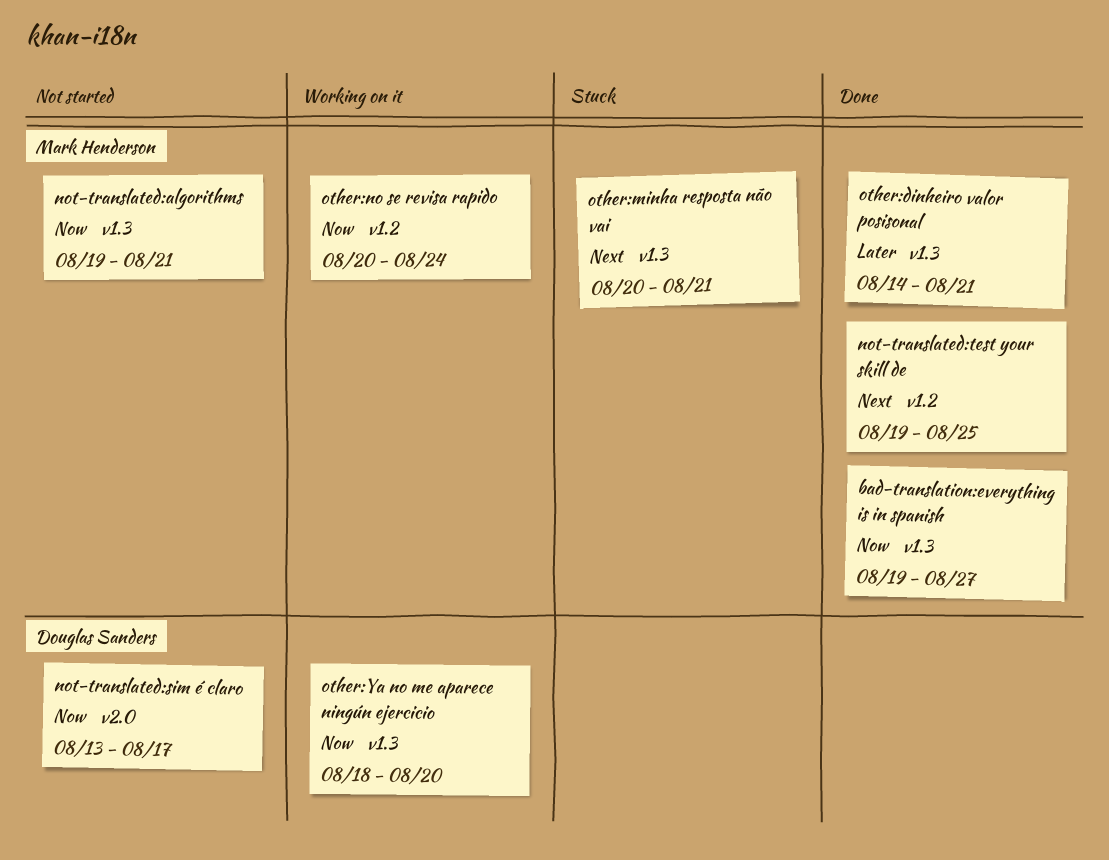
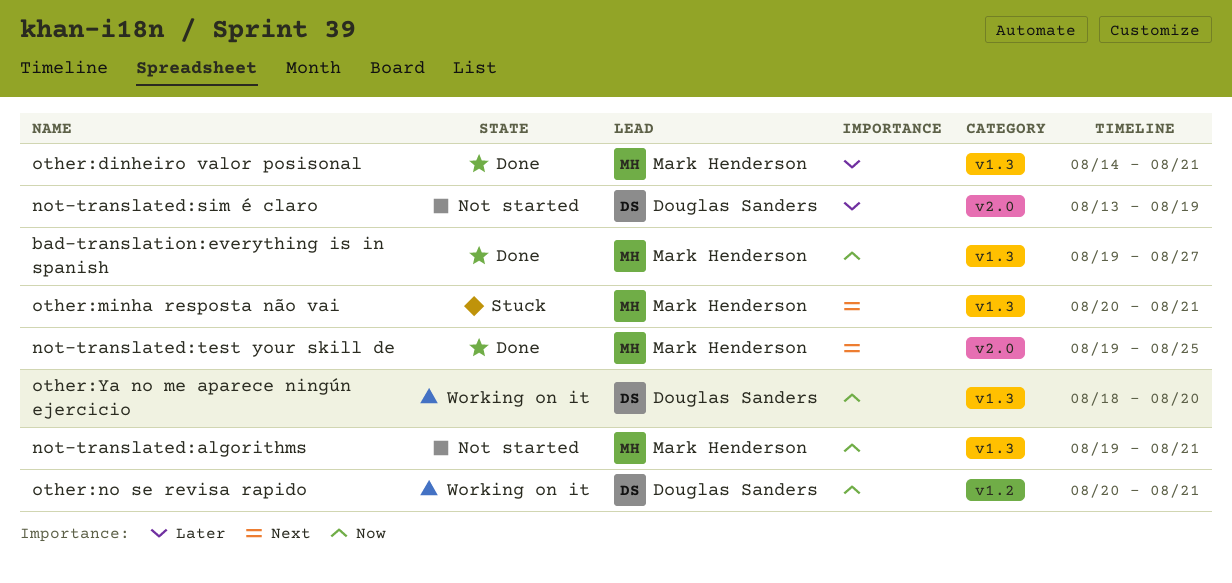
not-translated:sim é claro, priority: Now -> Later
not-translated:sim é claro, due: Aug 17 -> Aug 19
not-translated:test your skill de, label: v1.2 -> v2.0
other:no se revisa rapido, owner: Mark Henderson -> Douglas Sanders
other:no se revisa rapido, due: Aug 24 -> Aug 21

